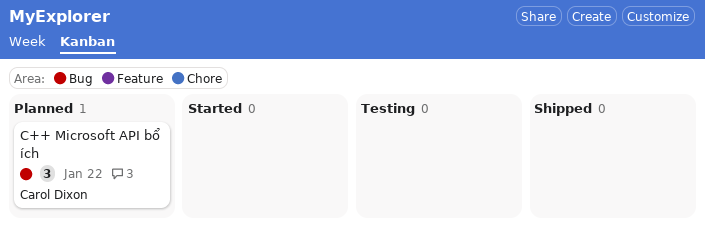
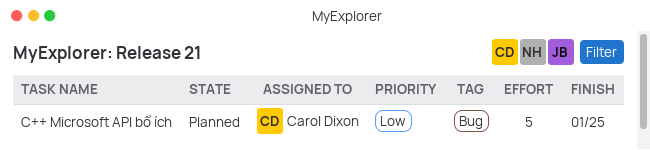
C++ Microsoft API bổ ích, estimate: 3 -> 5
C++ Microsoft API bổ ích, due: Jan 22 -> Jan 25

